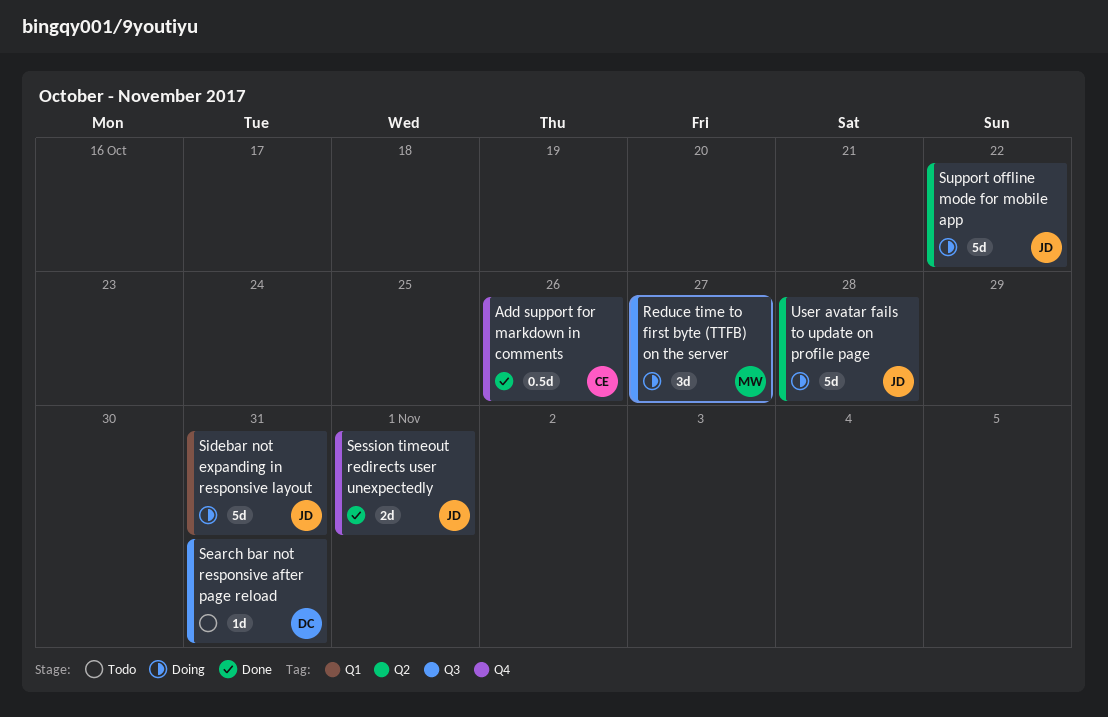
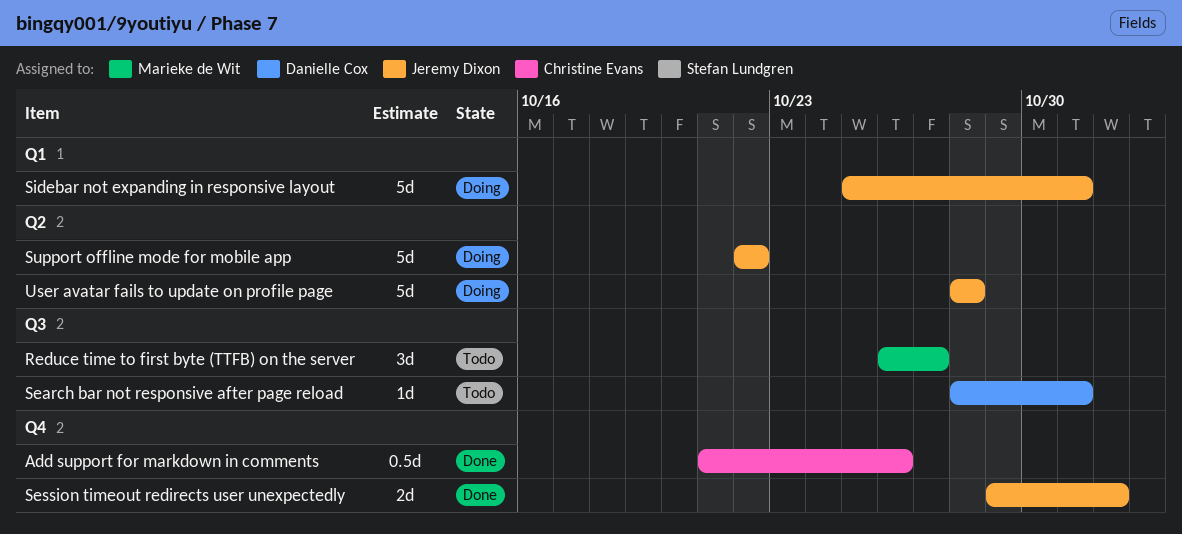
Reduce time to first byte (TTFB) on the server, status: Doing -> Todo

